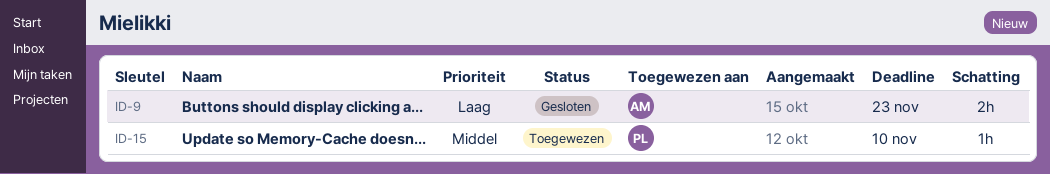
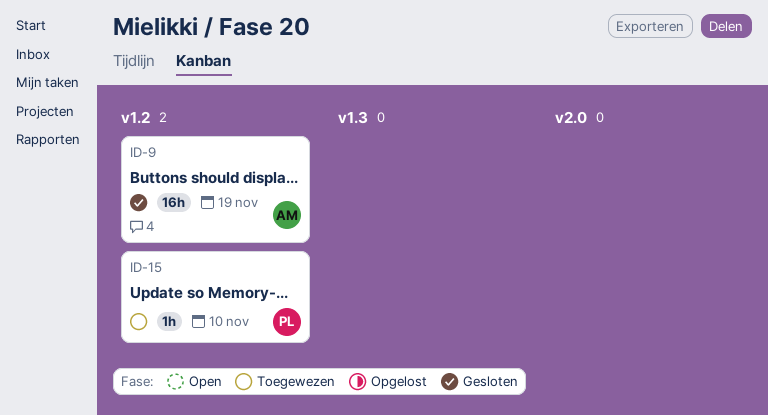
ID-9, estimate: 2h -> 16h
ID-9, due: Nov 23 -> Nov 19

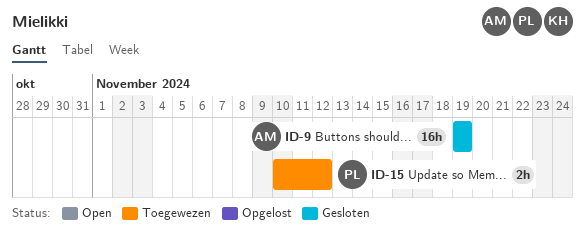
ID-15, estimate: 1h -> 2h
ID-15, due: Nov 10 -> Nov 12

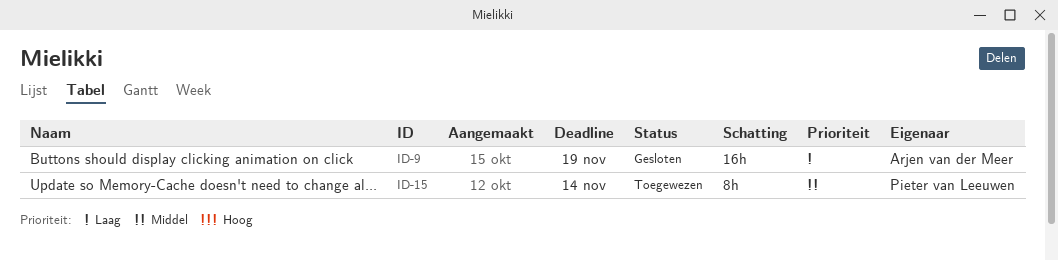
ID-15, estimate: 2h -> 8h
ID-15, due: Nov 12 -> Nov 14

